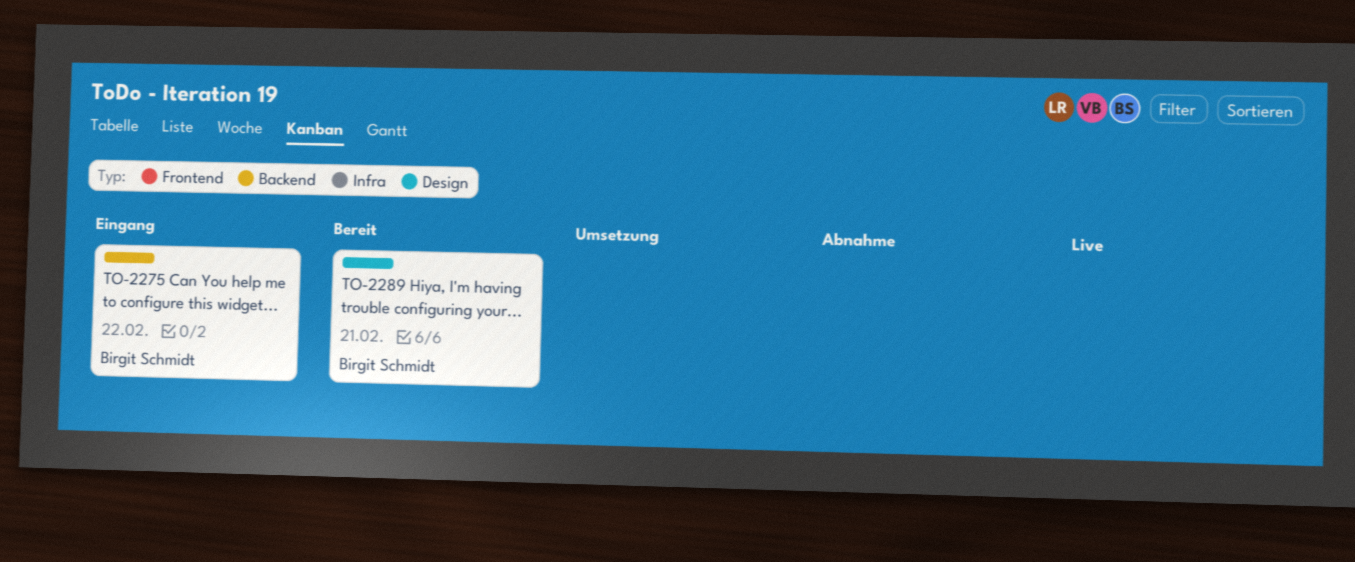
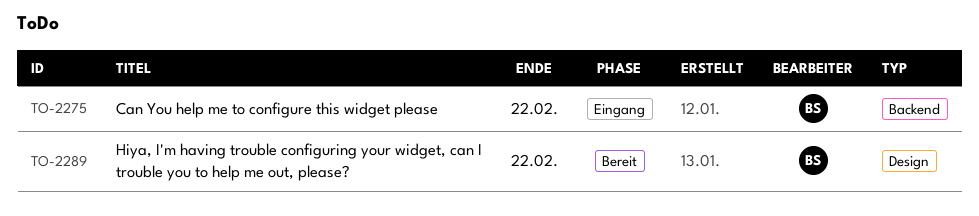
TO-2289, due: Feb 21 -> Feb 22

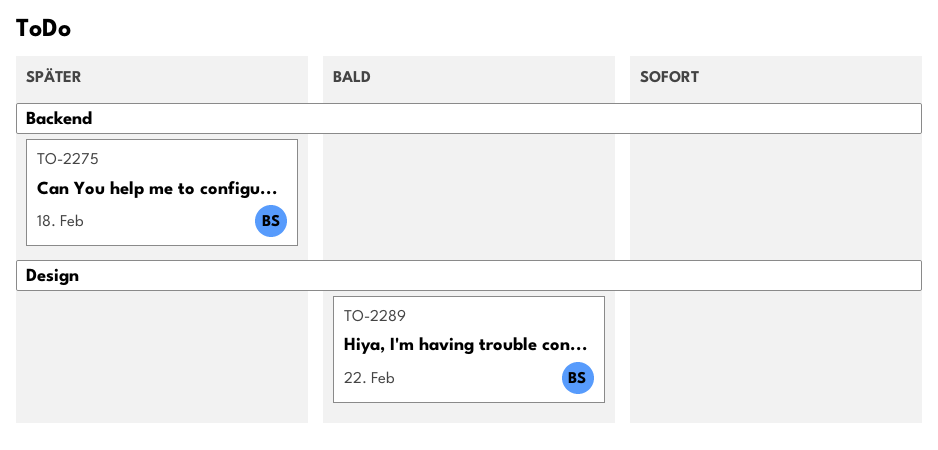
TO-2275, due: Feb 22 -> Feb 18

